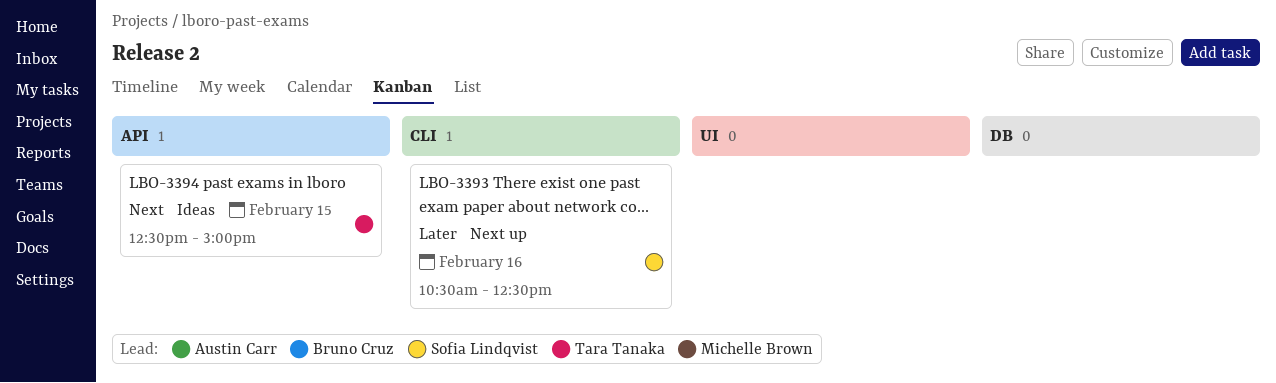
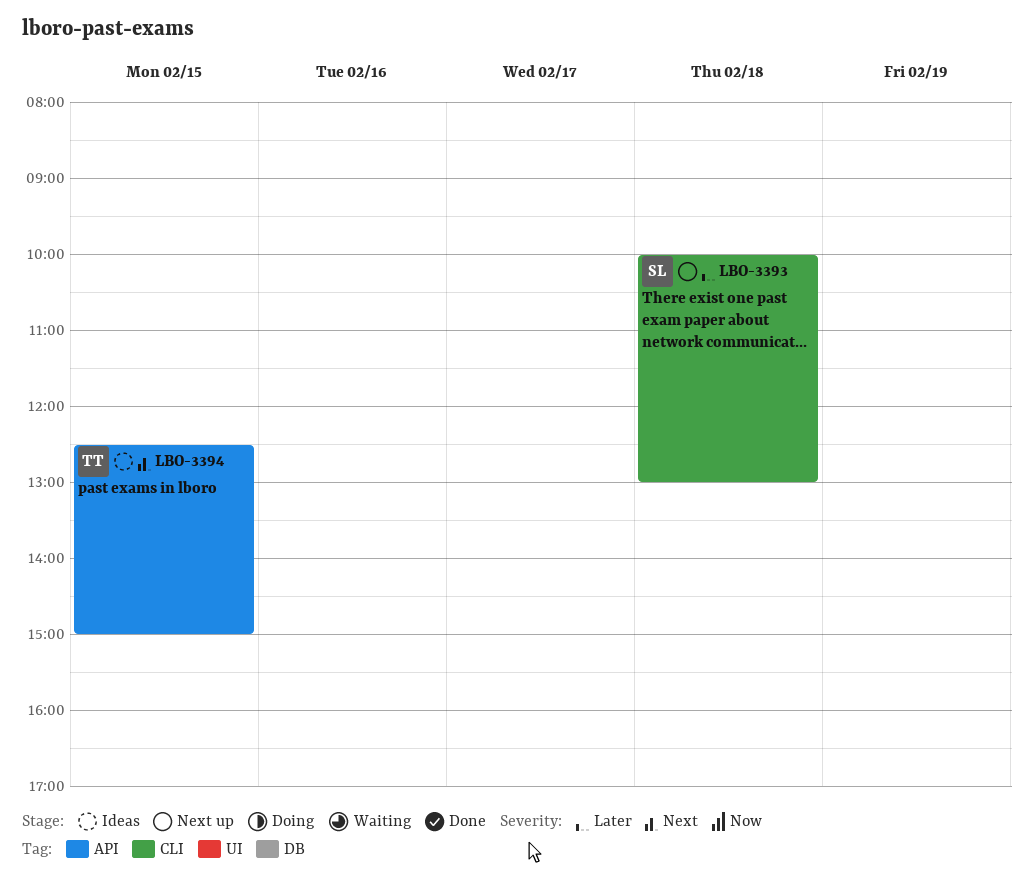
LBO-3393, day: Feb 16 -> Feb 18
LBO-3393, begins: 10:30 -> 10:00
LBO-3393, ends: 12:30 -> 13:00

